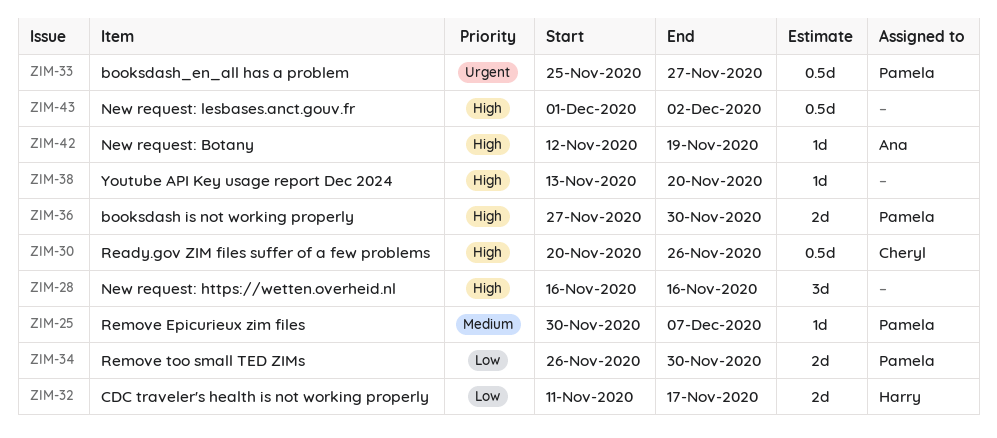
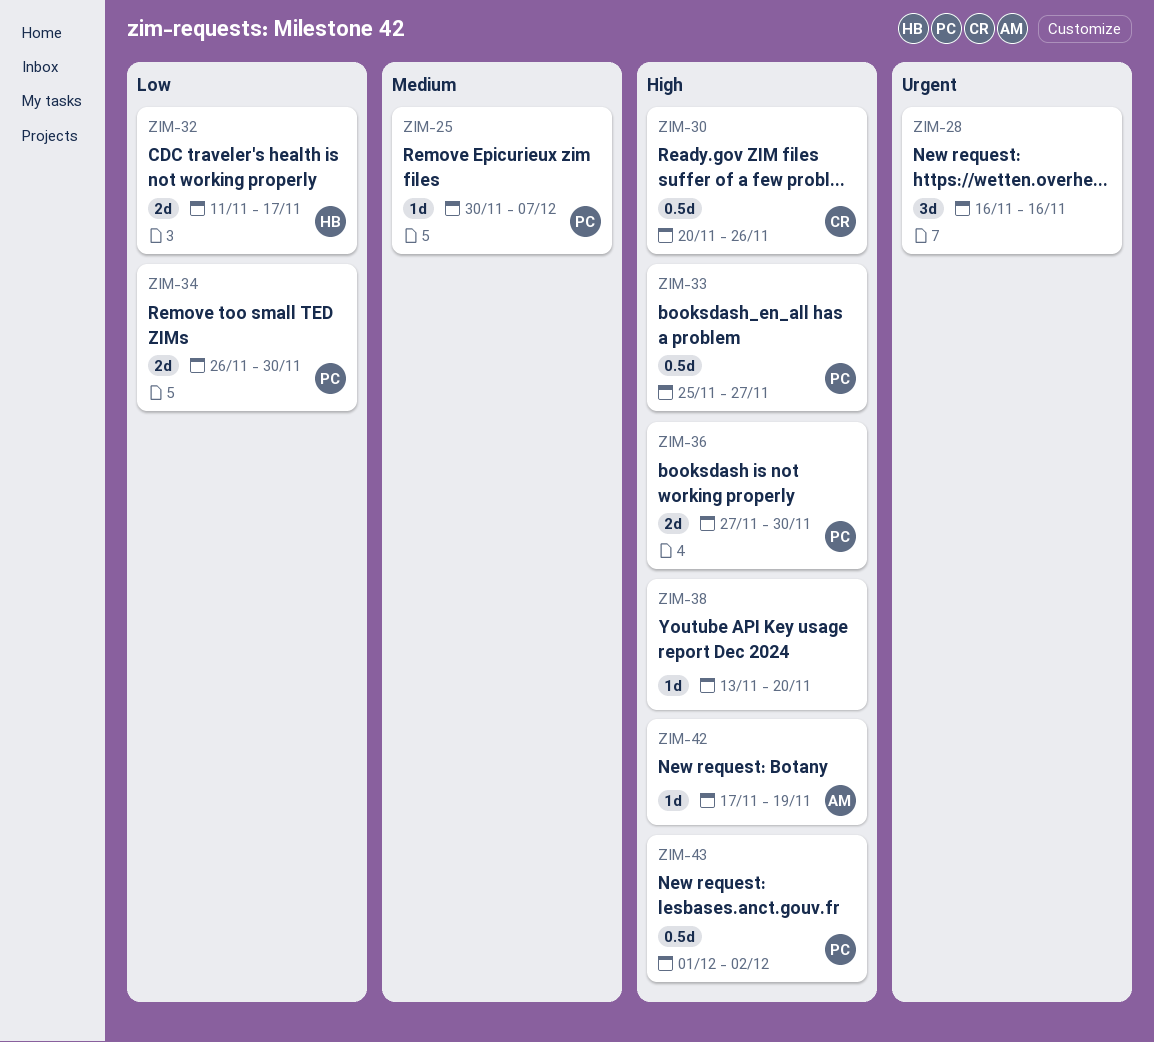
ZIM-28, priority: High -> Urgent
ZIM-33, priority: Urgent -> High
ZIM-42, start: Nov 12 -> Nov 17
ZIM-43, owner: none -> Pamela

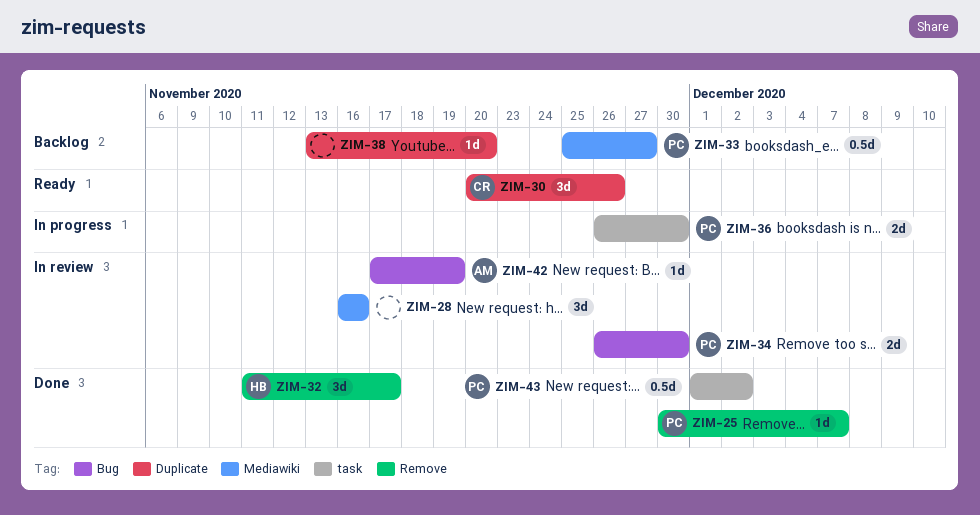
ZIM-30, estimate: 0.5d -> 3d
ZIM-32, estimate: 2d -> 3d
ZIM-36, start: Nov 27 -> Nov 26

